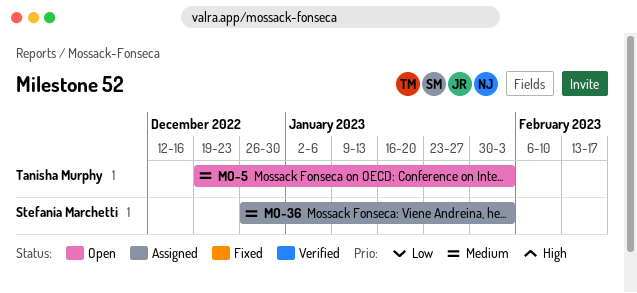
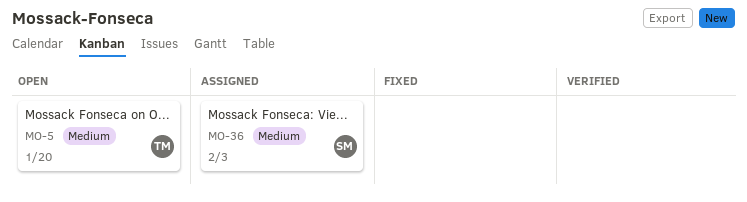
MO-5, due: Feb 3 -> Jan 20

